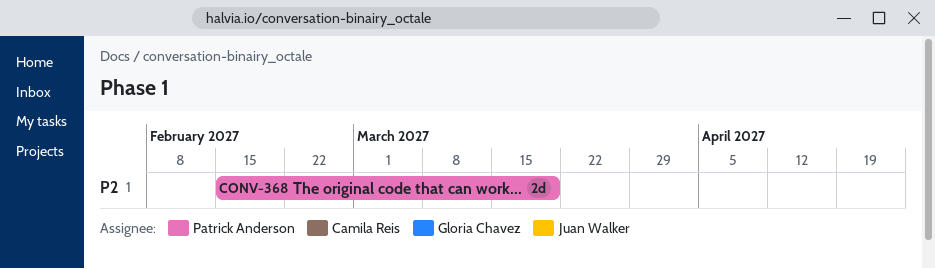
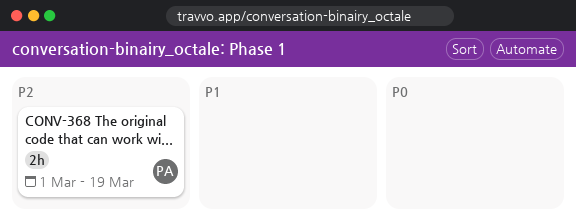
CONV-368, estimate: 2d -> 2h
CONV-368, start: Feb 15 -> Mar 1

